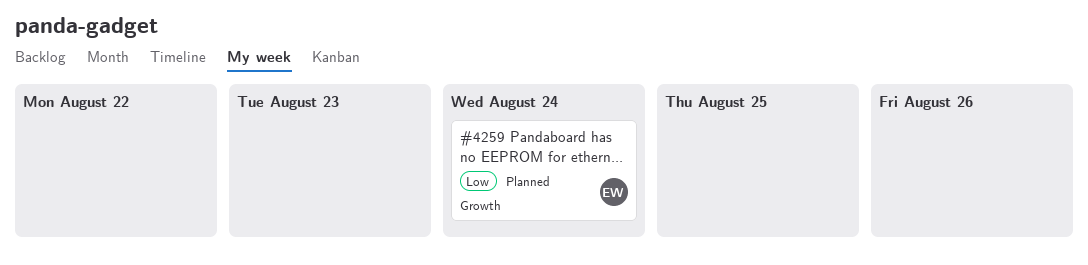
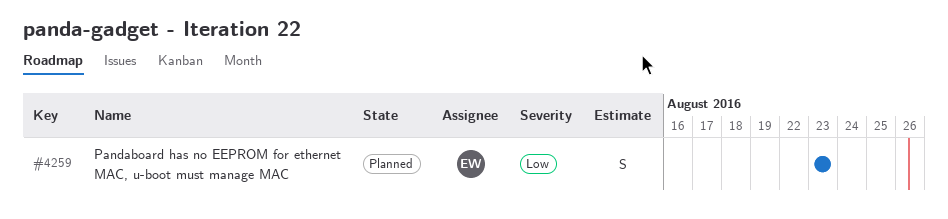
#4259, due: Aug 24 -> Aug 23

